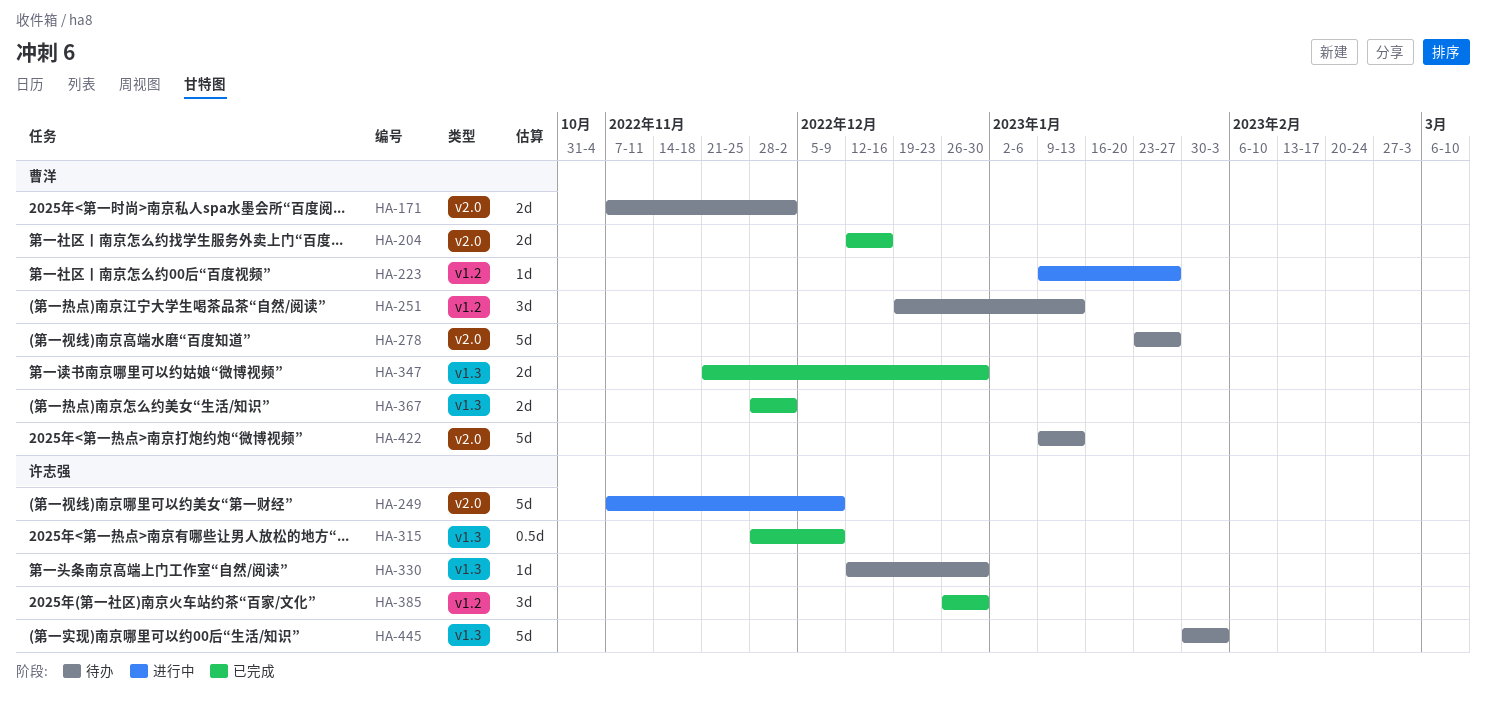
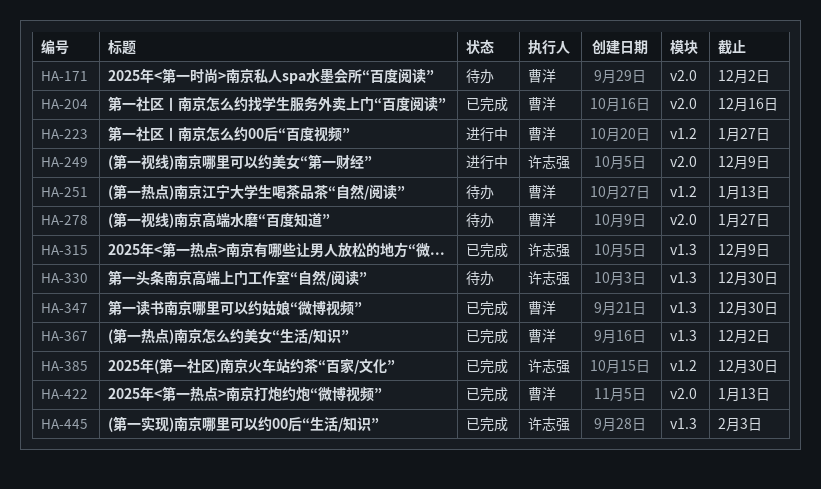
HA-422, status: 待办 -> 已完成
HA-445, status: 待办 -> 已完成

